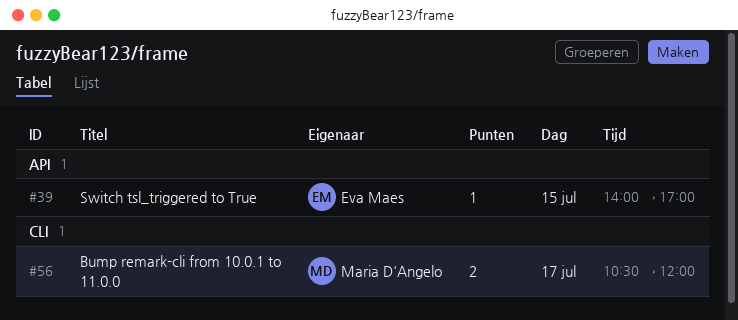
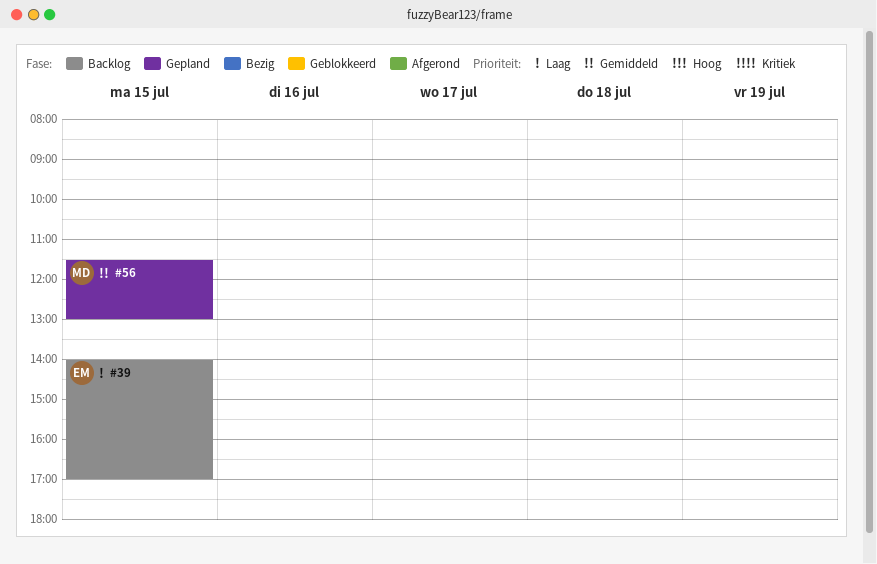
#56, day: Jul 17 -> Jul 15
#56, begins: 10:30 -> 11:30
#56, ends: 12:00 -> 13:00

